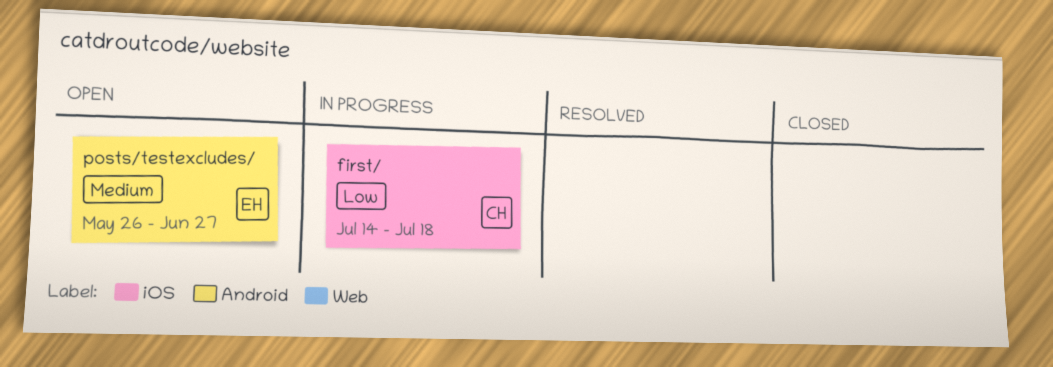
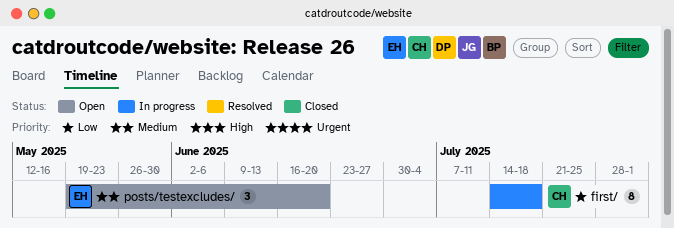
posts/testexcludes/, start: May 26 -> May 19
posts/testexcludes/, due: Jun 27 -> Jun 20

